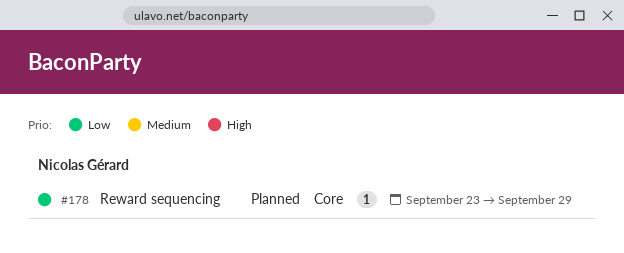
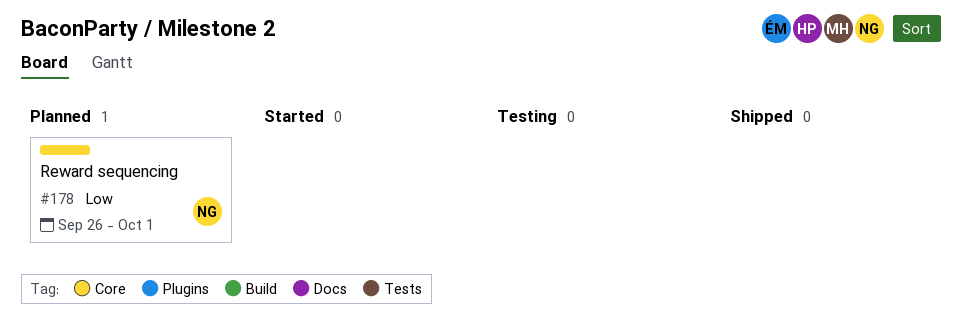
#178, start: Sep 23 -> Sep 26
#178, due: Sep 29 -> Oct 1

